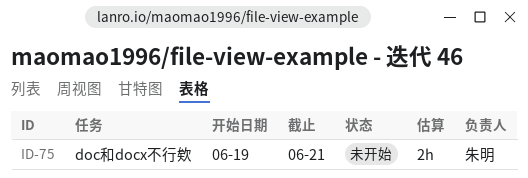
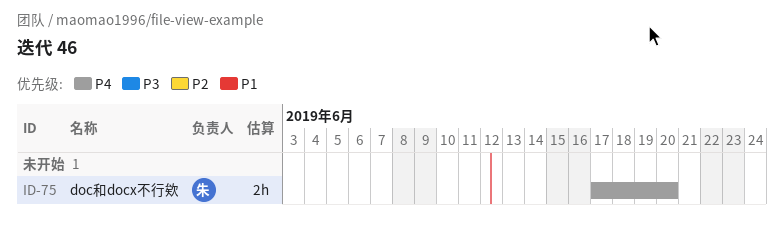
ID-75, start: Jun 19 -> Jun 17
ID-75, due: Jun 21 -> Jun 20

